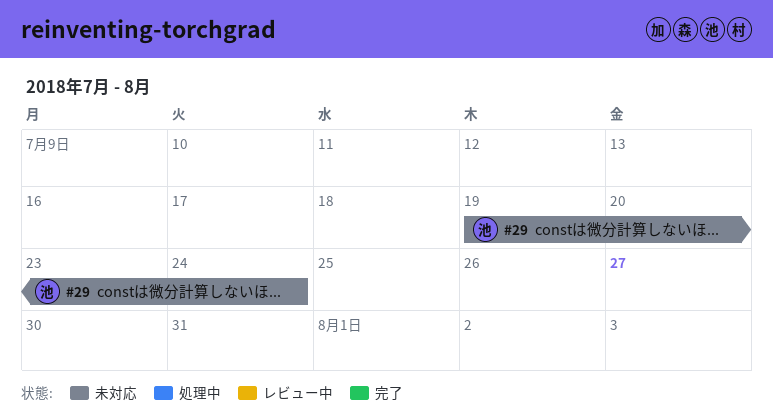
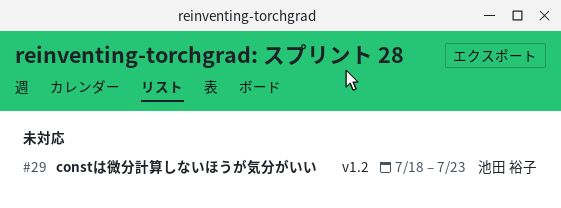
#29, start: Jul 19 -> Jul 18
#29, due: Jul 24 -> Jul 23

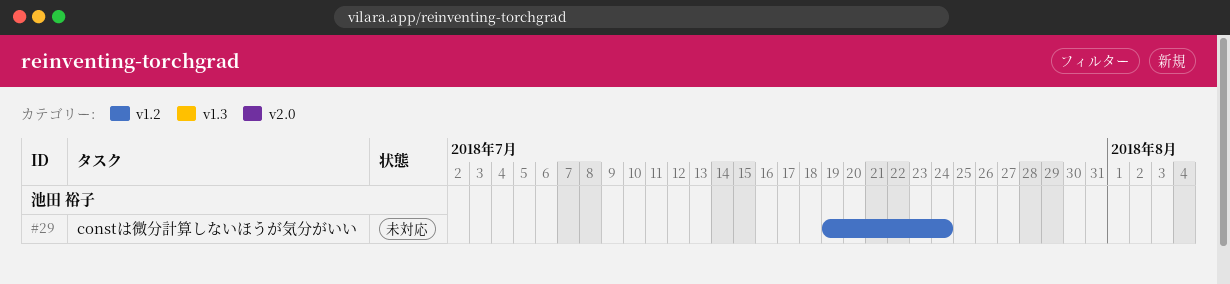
#29, start: Jul 18 -> Jul 19
#29, due: Jul 23 -> Jul 24

